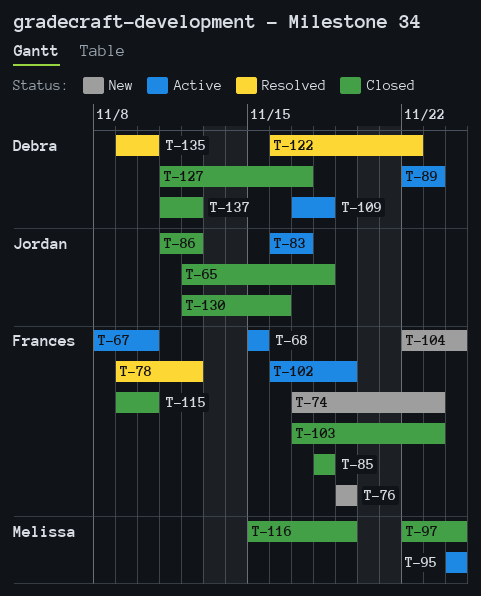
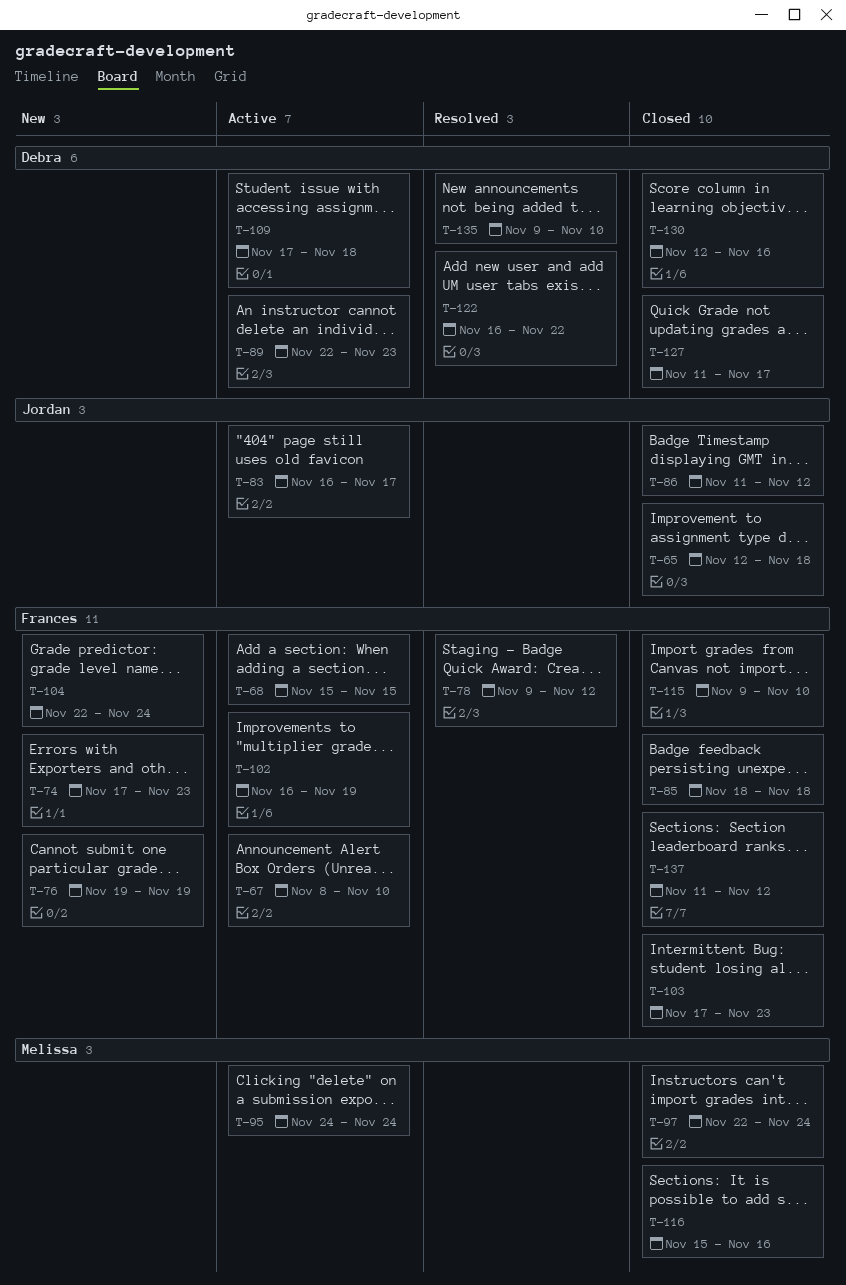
T-116, due: Nov 19 -> Nov 16
T-130, owner: Jordan -> Debra
T-137, owner: Debra -> Frances

